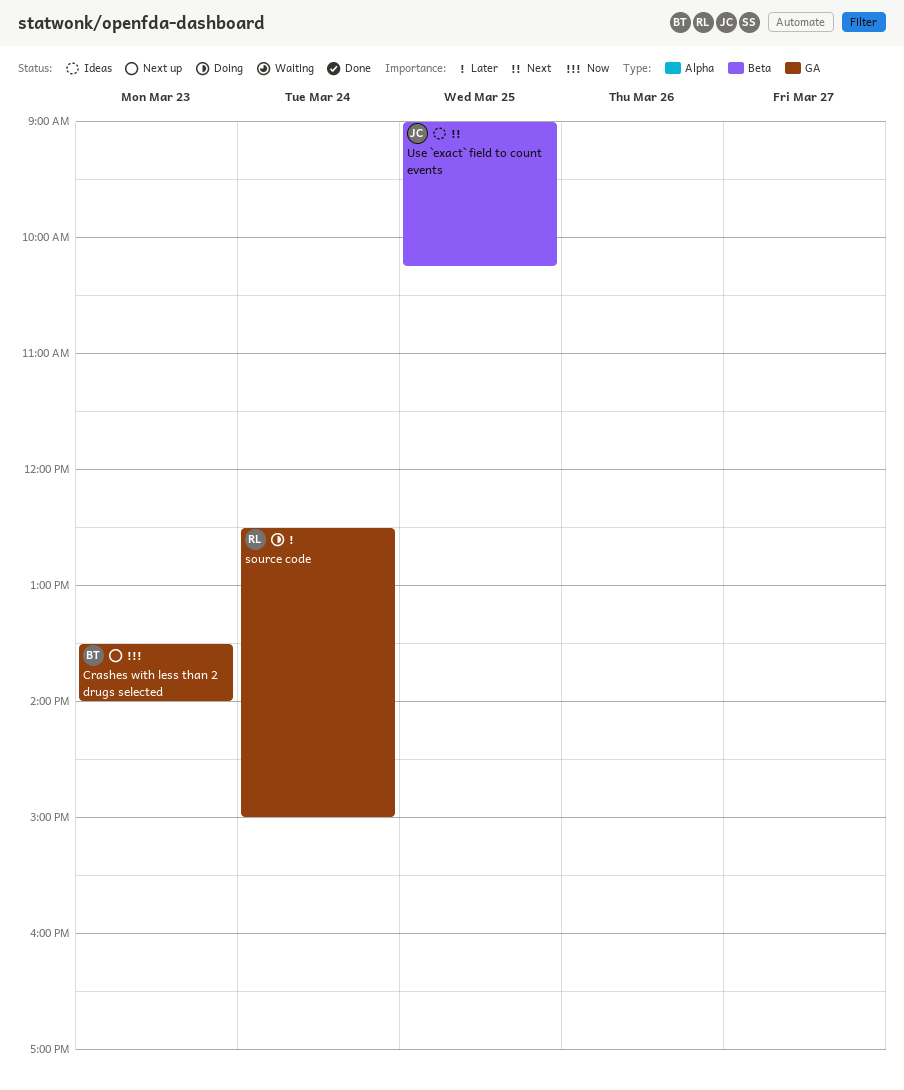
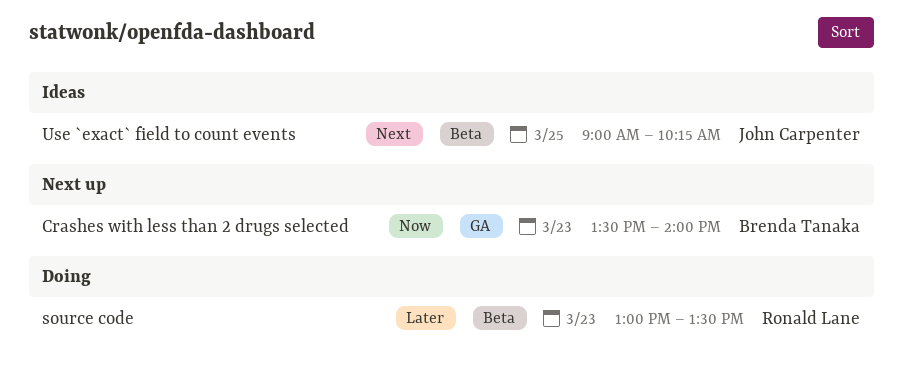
source code, label: GA -> Beta
source code, day: Mar 24 -> Mar 23
source code, begins: 12:30 -> 13:00
source code, ends: 15:00 -> 13:30

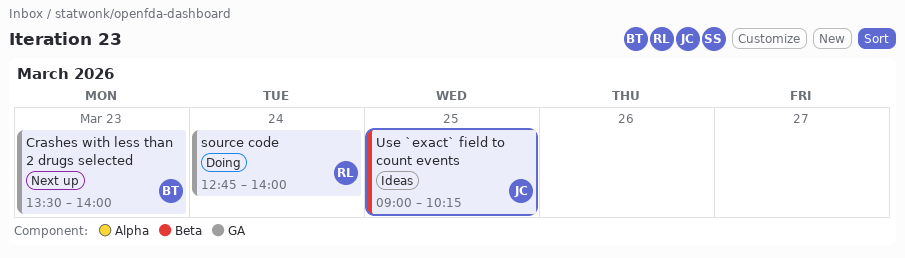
source code, label: Beta -> GA
source code, day: Mar 23 -> Mar 24
source code, begins: 13:00 -> 12:45
source code, ends: 13:30 -> 14:00

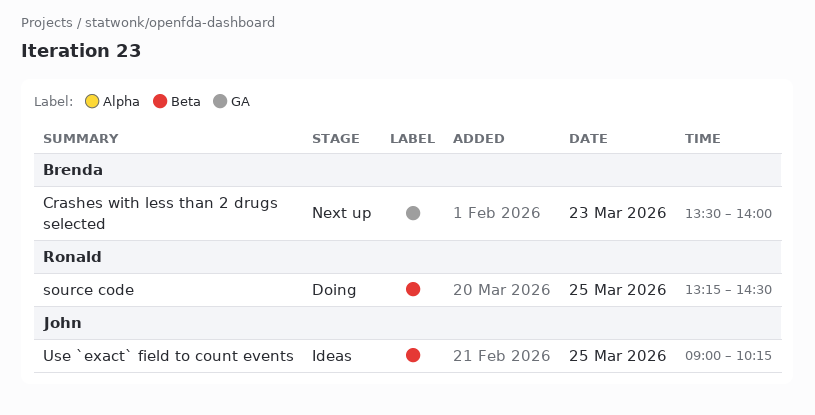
source code, label: GA -> Beta
source code, day: Mar 24 -> Mar 25
source code, begins: 12:45 -> 13:15
source code, ends: 14:00 -> 14:30

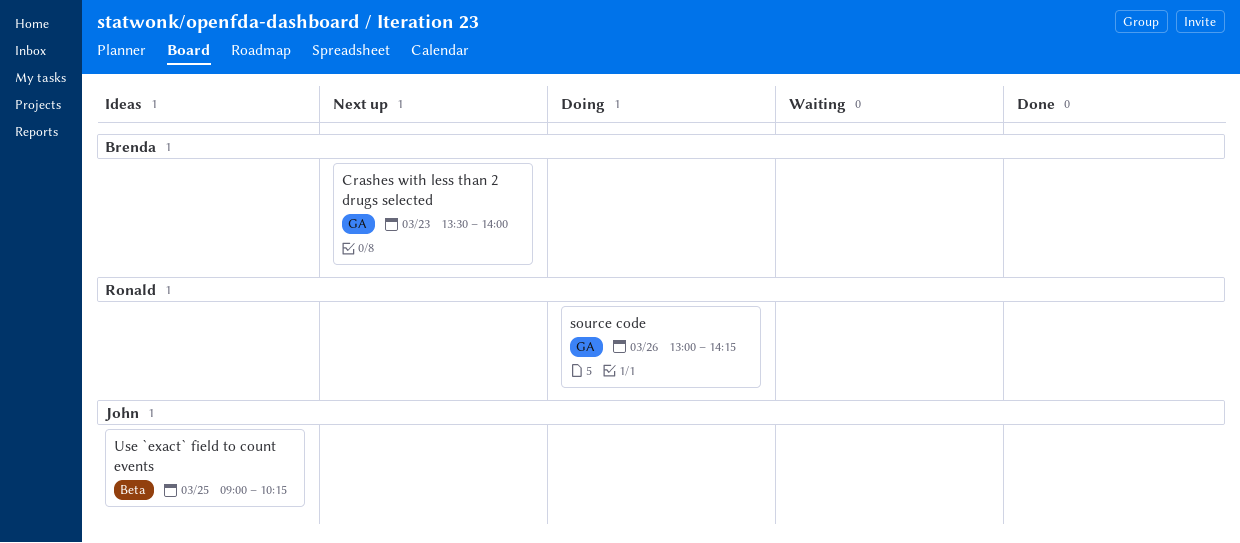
source code, label: Beta -> GA
source code, day: Mar 25 -> Mar 26
source code, begins: 13:15 -> 13:00
source code, ends: 14:30 -> 14:15

